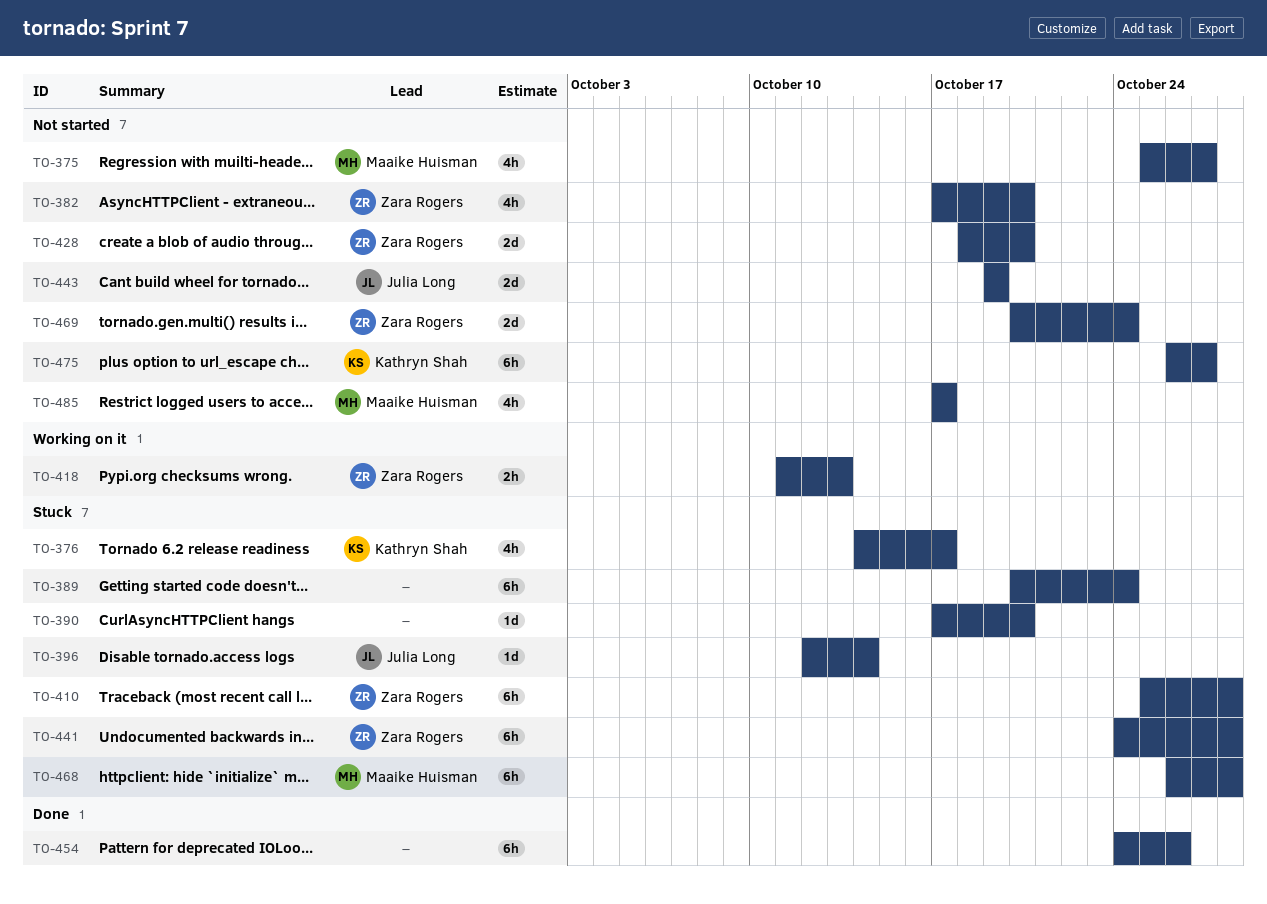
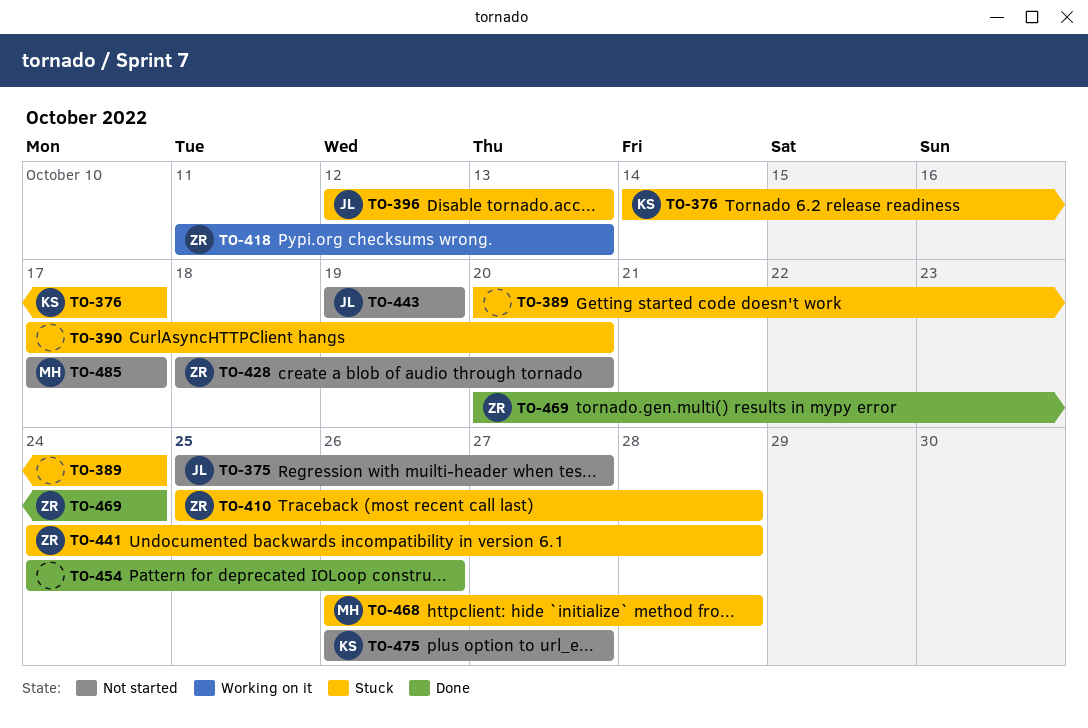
TO-375, owner: Maaike Huisman -> Julia Long
TO-382: present -> none
TO-396, due: Oct 14 -> Oct 13
TO-469, status: Not started -> Done

